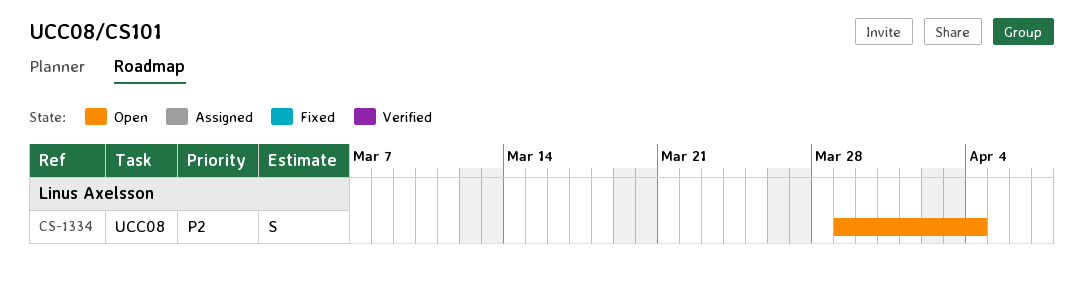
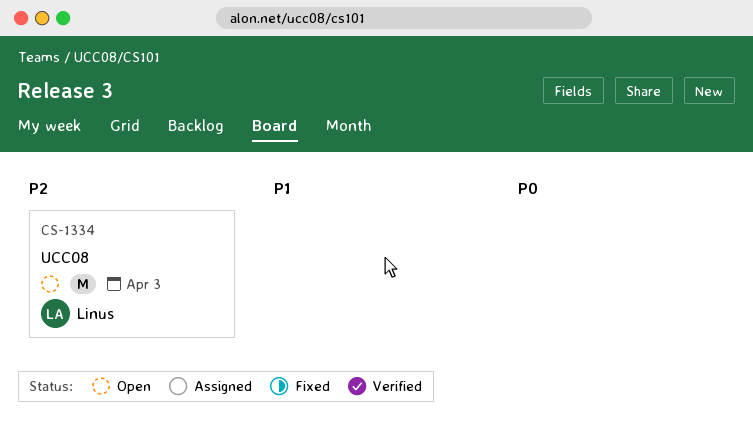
CS-1334, estimate: S -> M
CS-1334, due: Apr 4 -> Apr 3

